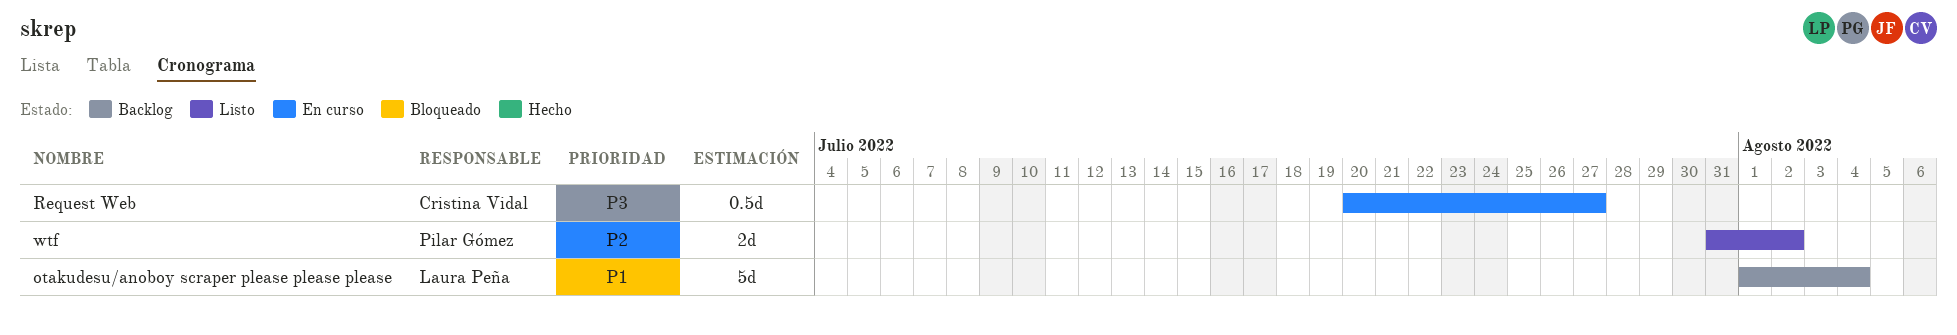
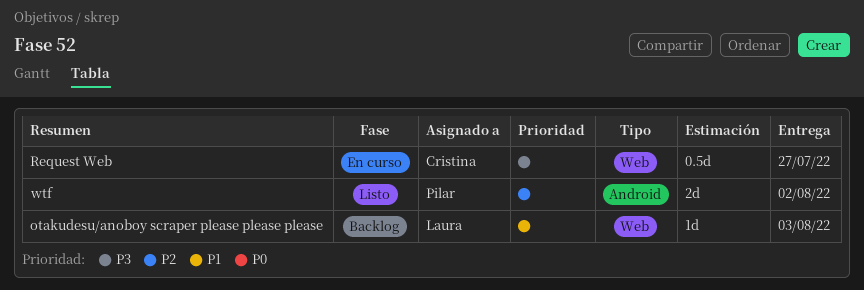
otakudesu/anoboy scraper please please please, estimate: 5d -> 1d
otakudesu/anoboy scraper please please please, due: Aug 4 -> Aug 3

